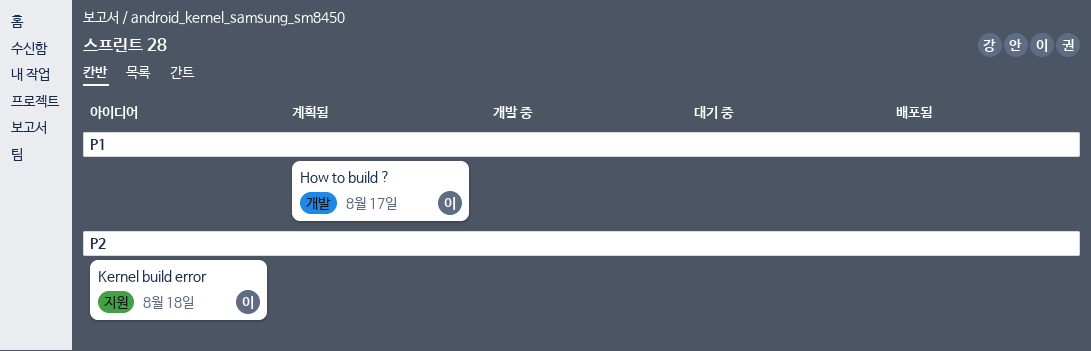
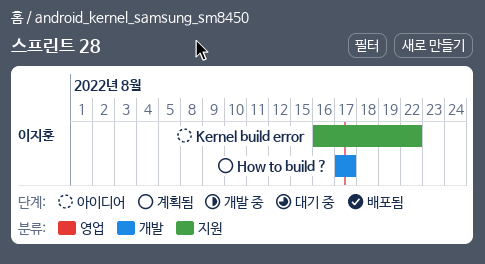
Kernel build error, due: Aug 18 -> Aug 22

